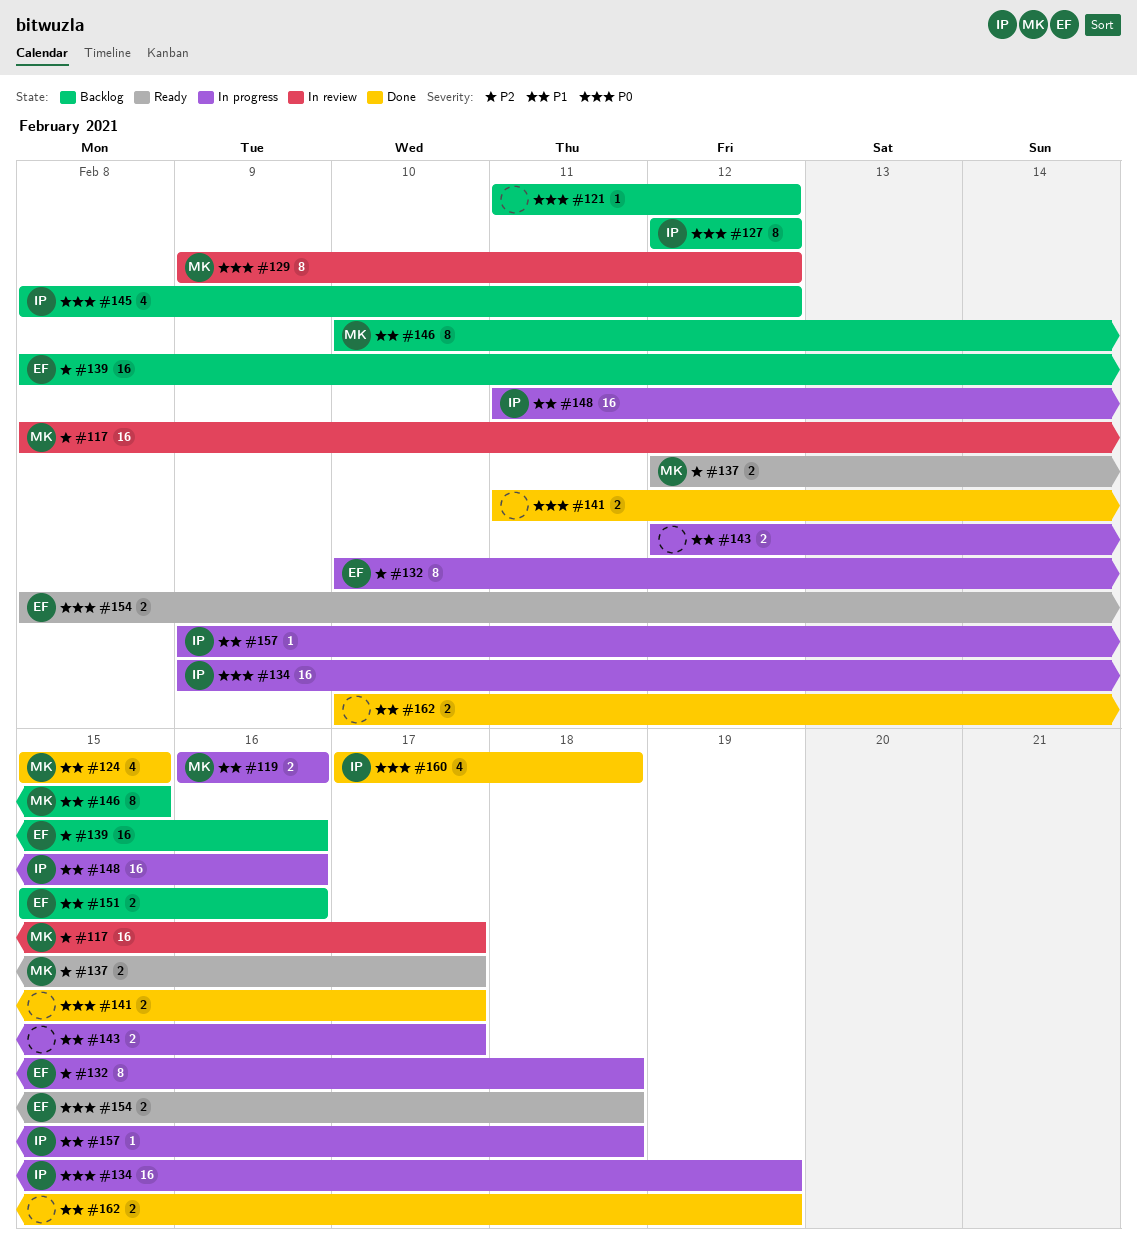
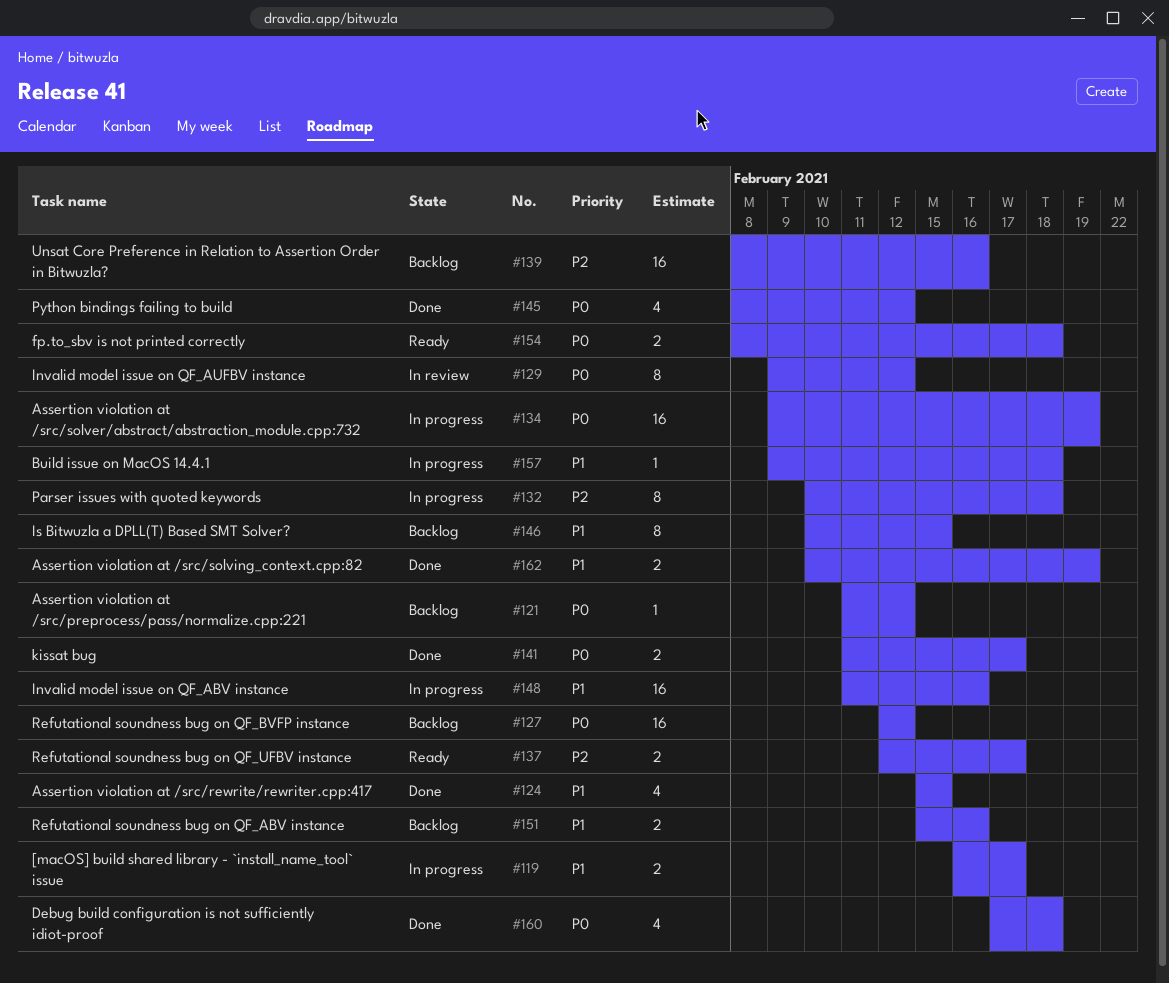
#117: present -> none
#119, due: Feb 16 -> Feb 17
#127, estimate: 8 -> 16
#143: present -> none
#145, status: Backlog -> Done

